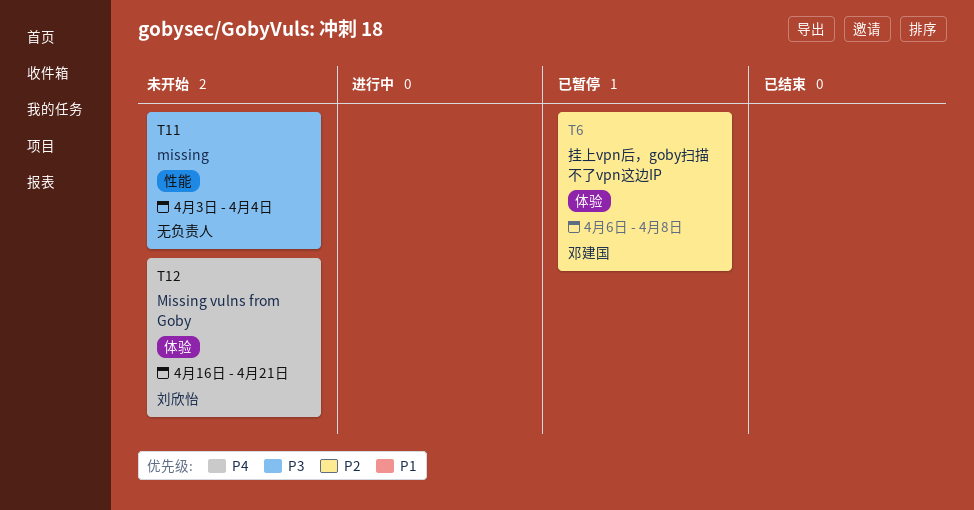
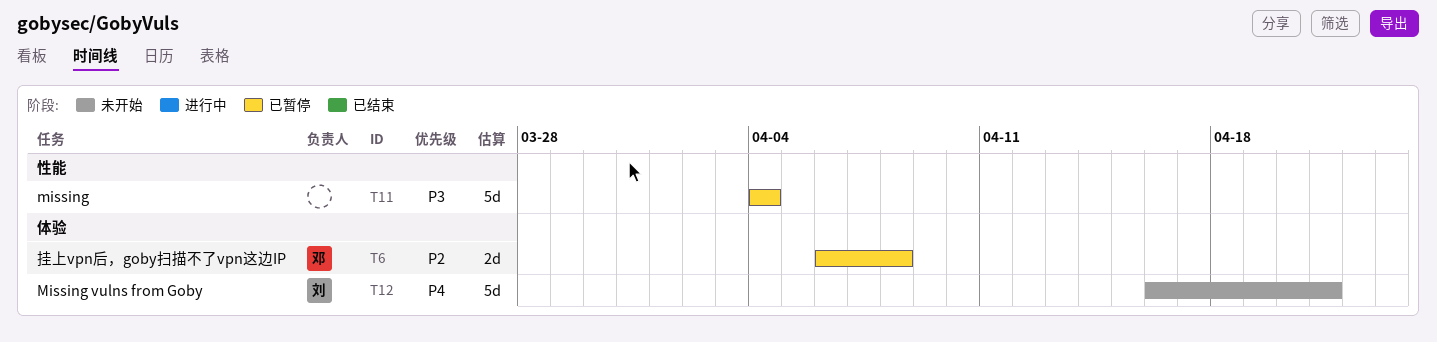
T11, status: 未开始 -> 已暂停
T11, start: Apr 3 -> Apr 4

